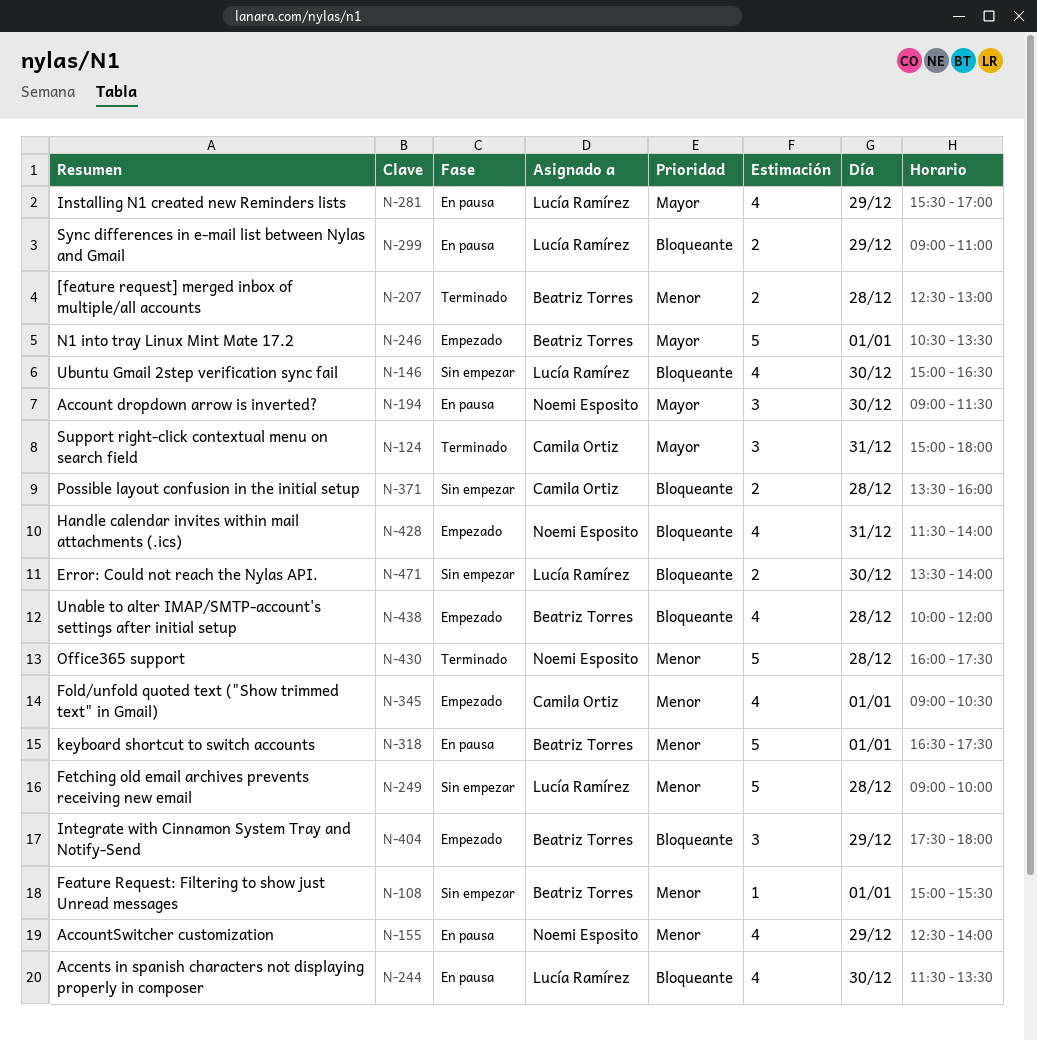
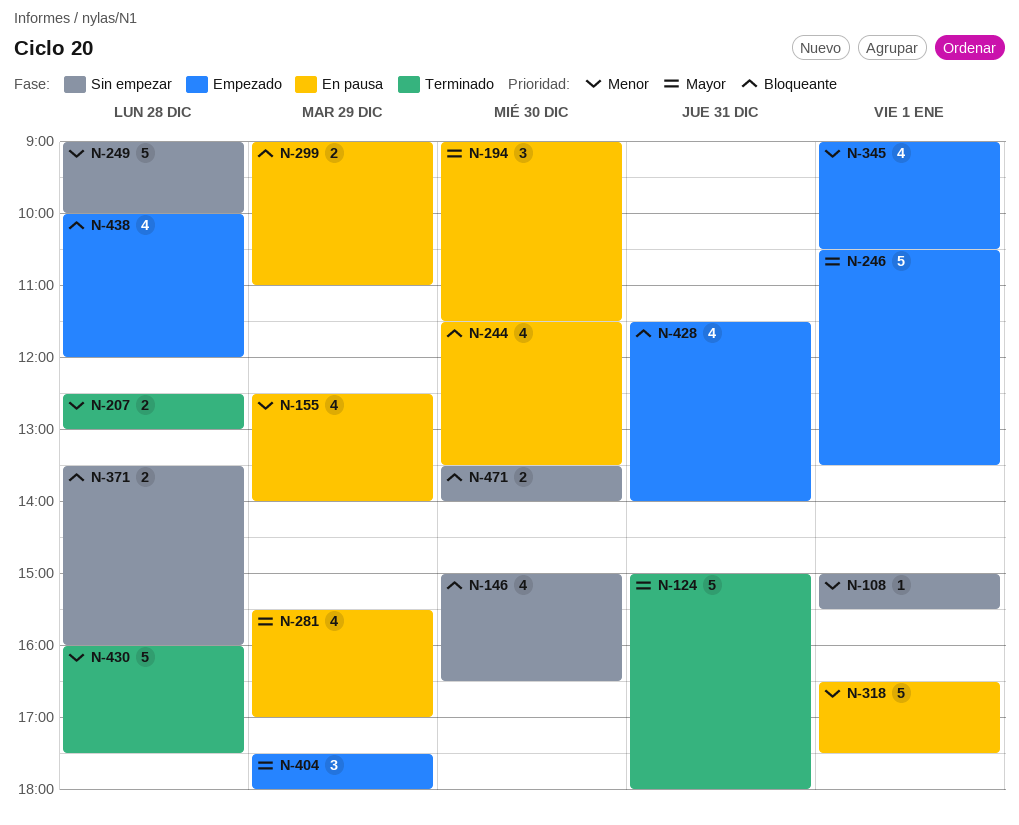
N-124, estimate: 3 -> 5
N-404, priority: Bloqueante -> Mayor

